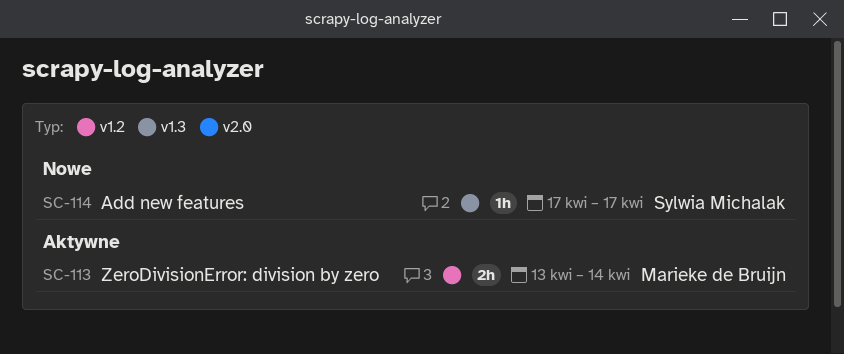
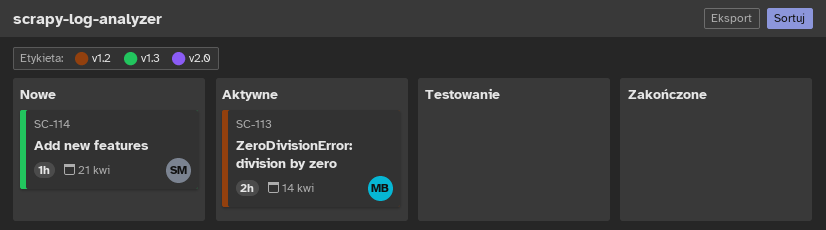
SC-114, due: Apr 17 -> Apr 21

